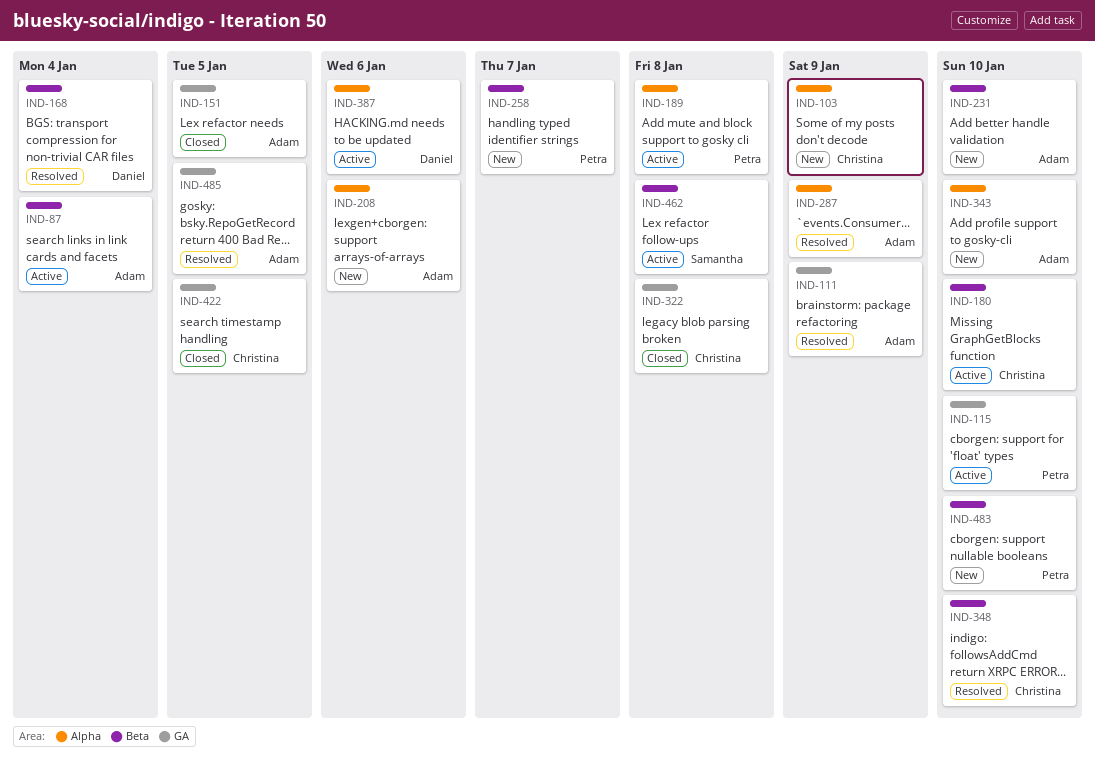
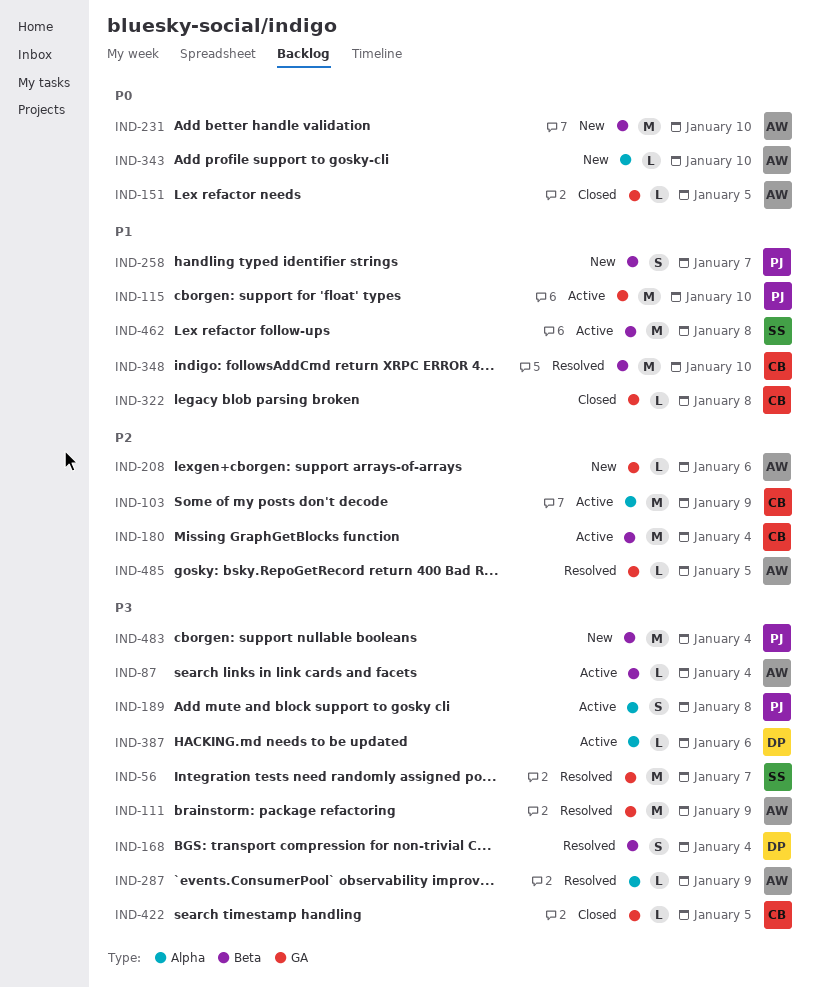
IND-56: none -> present
IND-103, status: New -> Active
IND-180, due: Jan 10 -> Jan 4
IND-208, label: Alpha -> GA
IND-483, due: Jan 10 -> Jan 4

